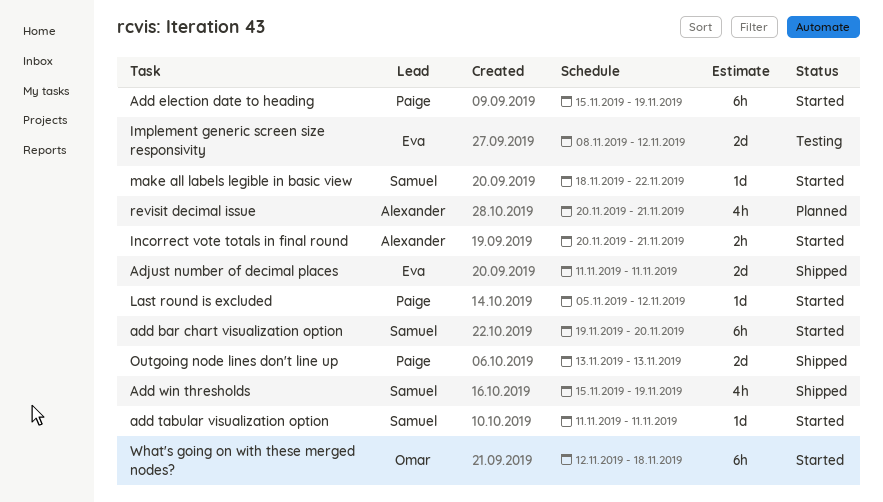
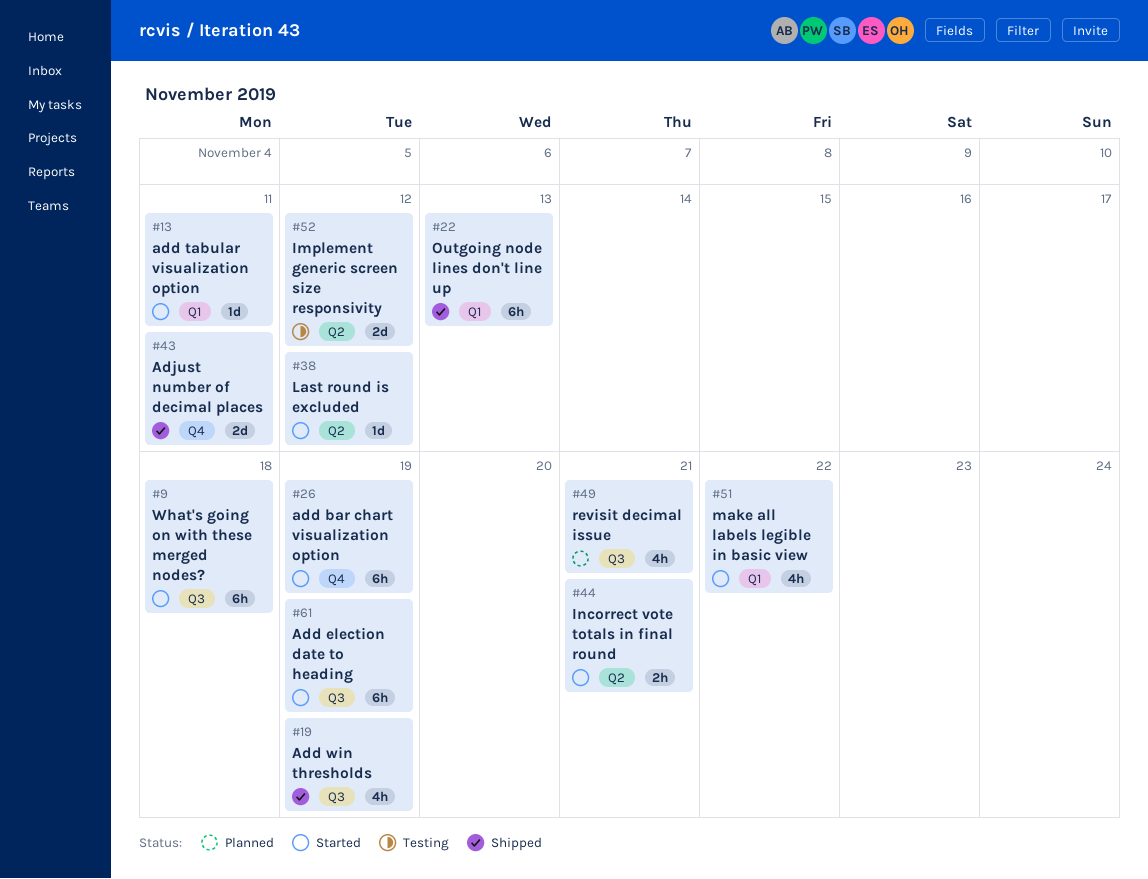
add bar chart visualization option, due: Nov 20 -> Nov 19
make all labels legible in basic view, estimate: 1d -> 4h
Outgoing node lines don't line up, estimate: 2d -> 6h

